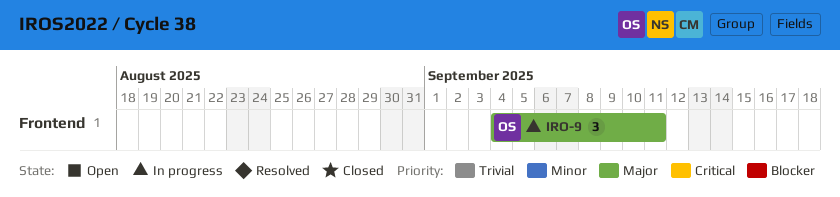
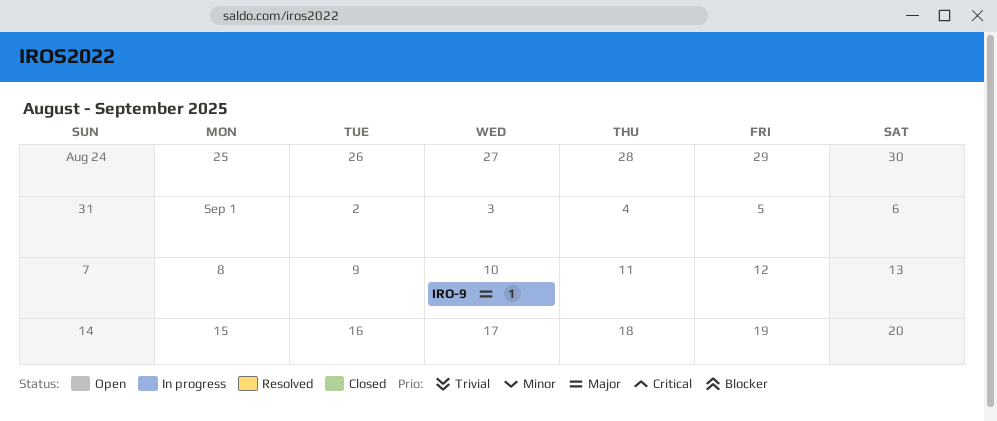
IRO-9, estimate: 3 -> 1
IRO-9, due: Sep 11 -> Sep 10

